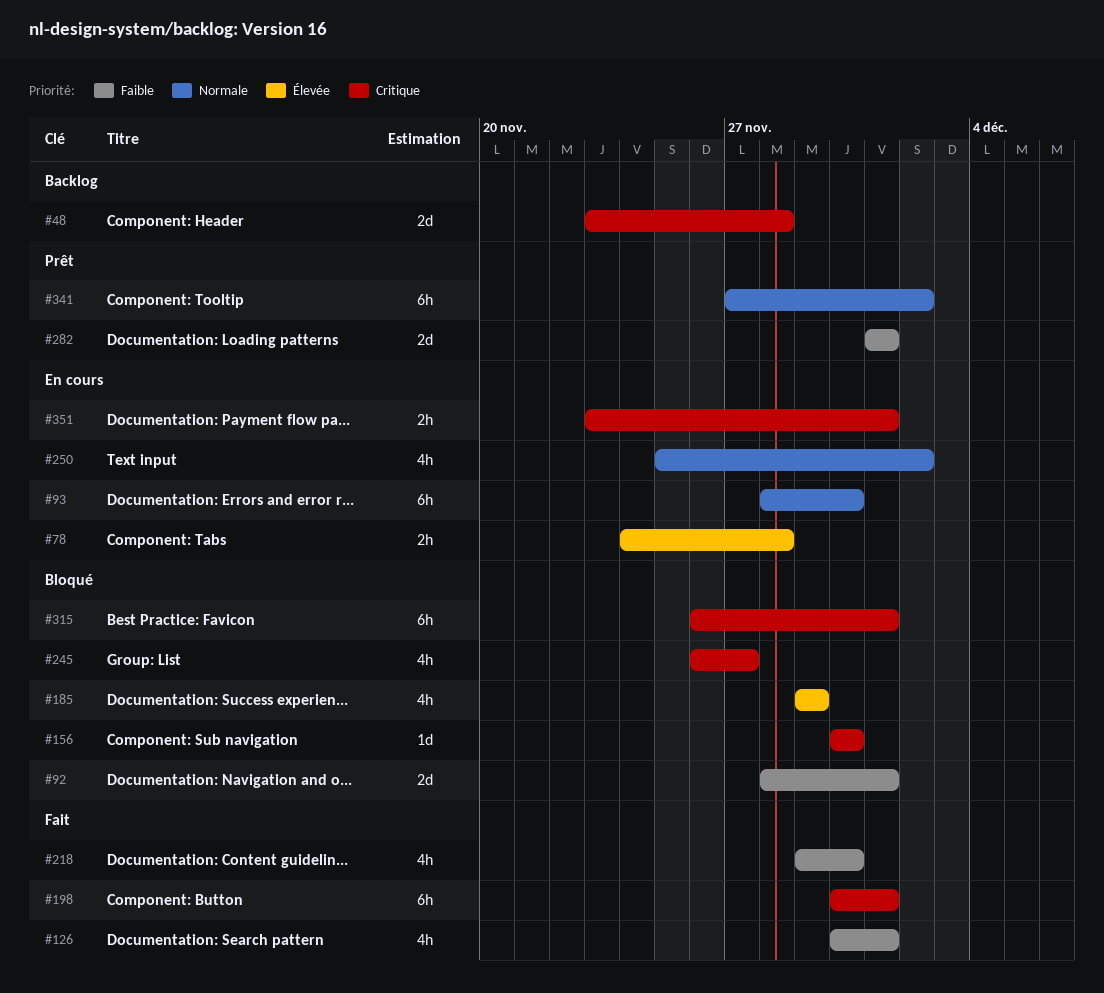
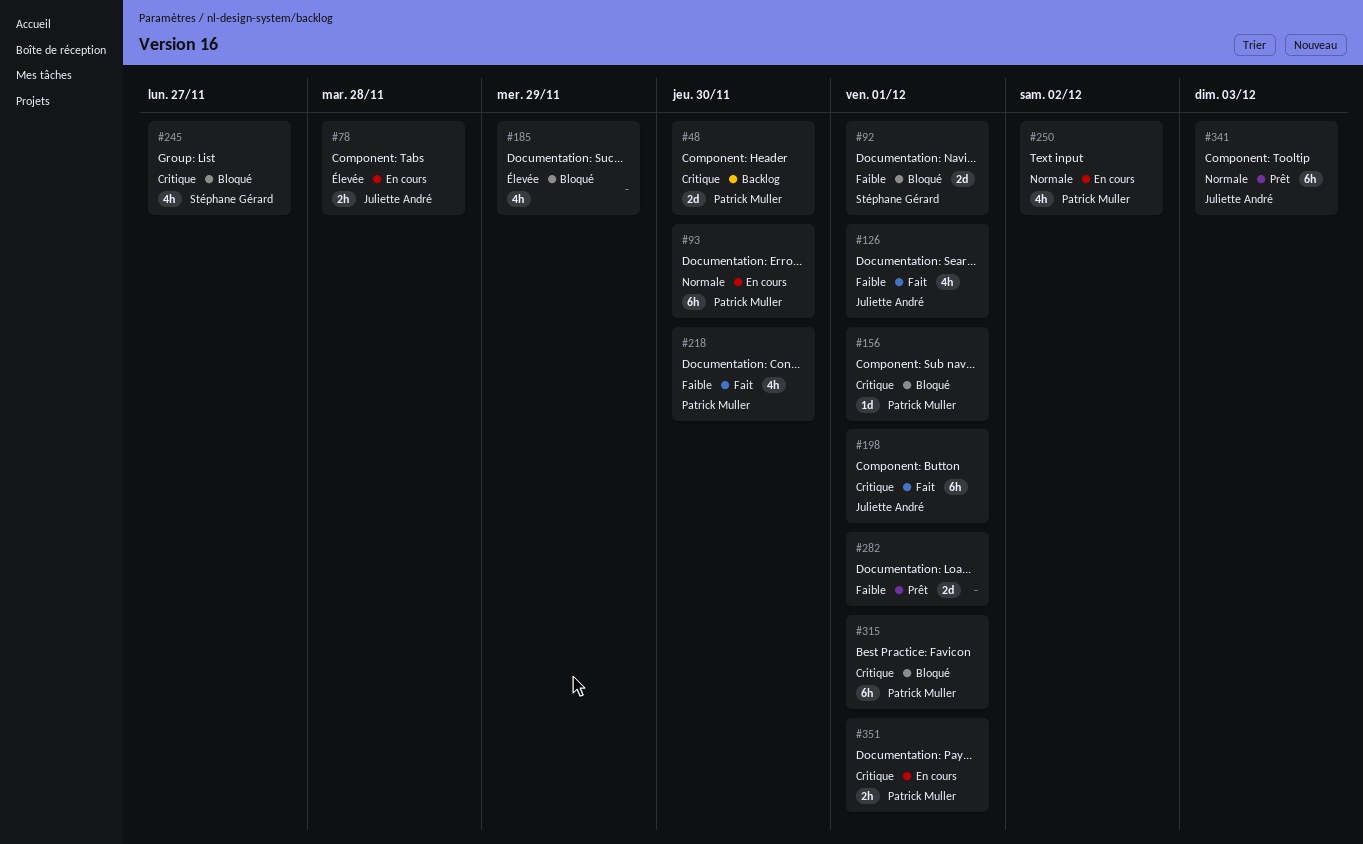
#48, due: Nov 28 -> Nov 30
#156, due: Nov 30 -> Dec 1
#341, due: Dec 2 -> Dec 3

